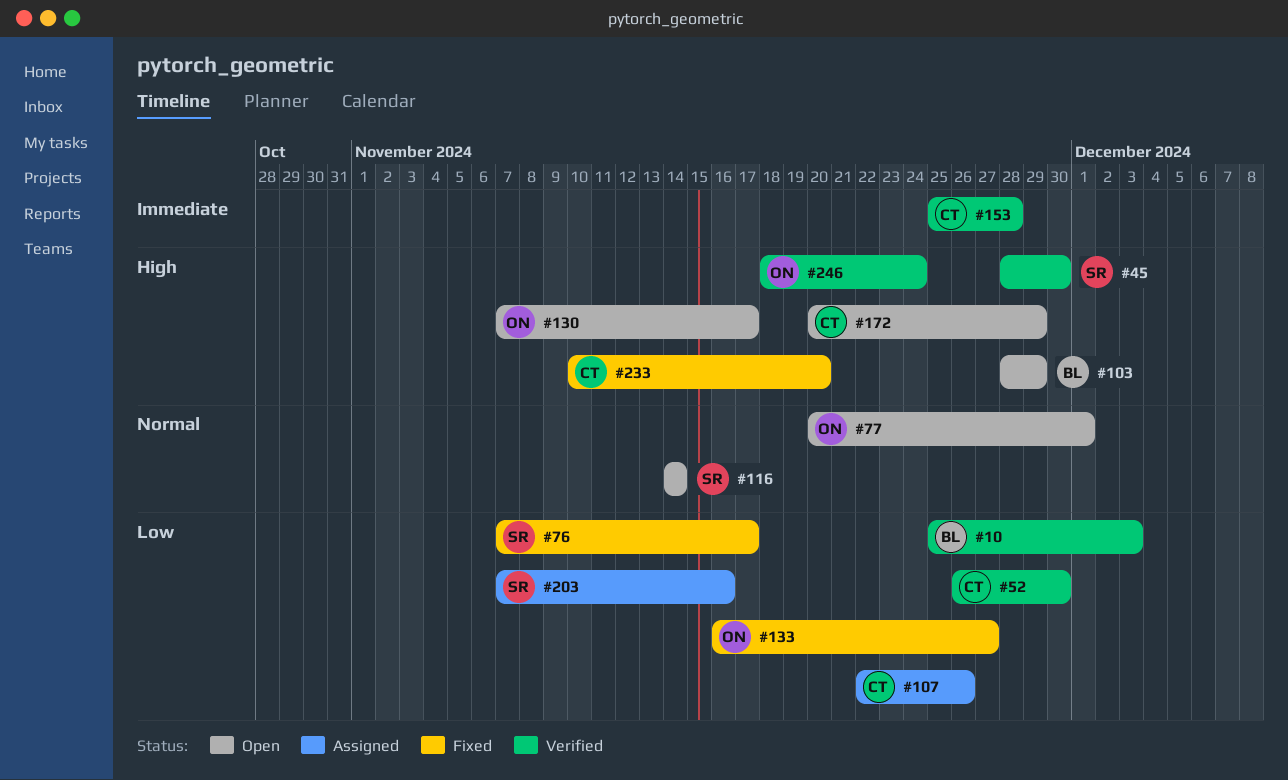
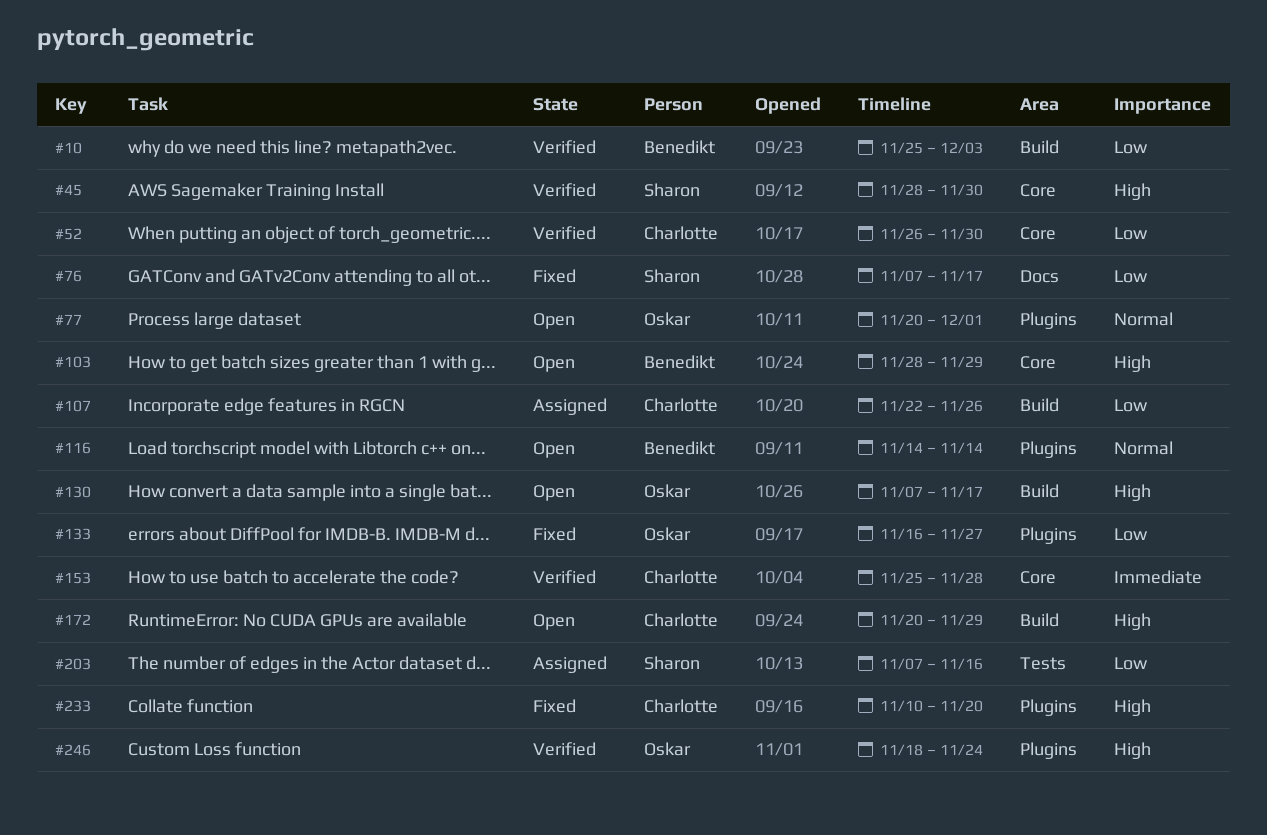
#116, owner: Sharon -> Benedikt

